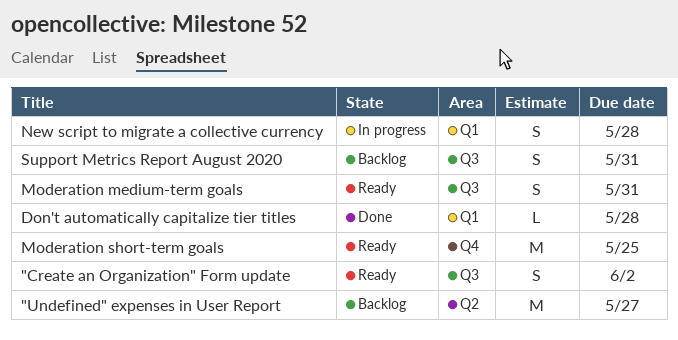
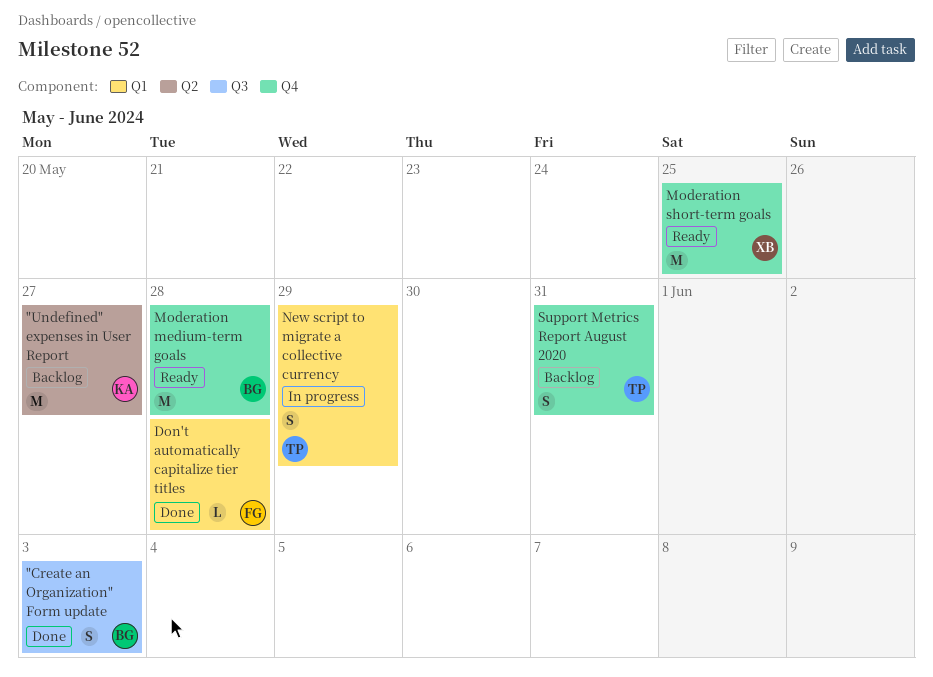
"Create an Organization" Form update, status: Ready -> Done
"Create an Organization" Form update, due: Jun 2 -> Jun 3
Moderation medium-term goals, label: Q3 -> Q4
Moderation medium-term goals, estimate: S -> M
Moderation medium-term goals, due: May 31 -> May 28
New script to migrate a collective currency, due: May 28 -> May 29
Support Metrics Report August 2020, label: Q3 -> Q4

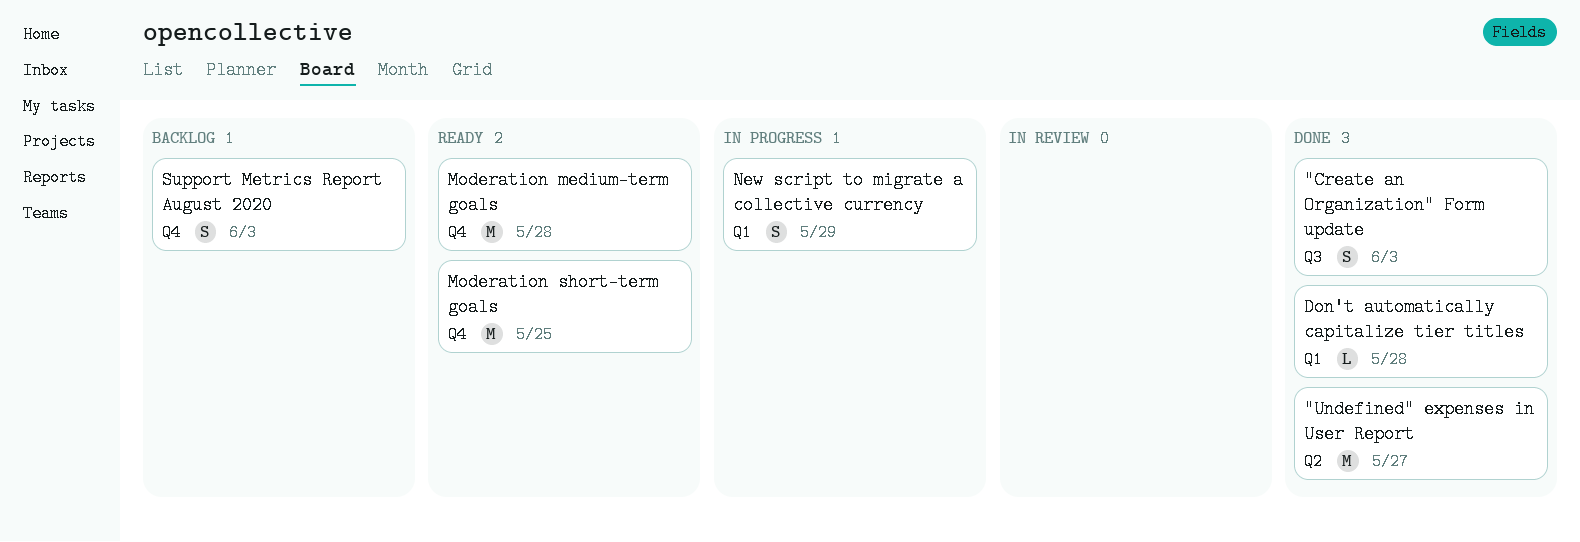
"Undefined" expenses in User Report, status: Backlog -> Done
Support Metrics Report August 2020, due: May 31 -> Jun 3

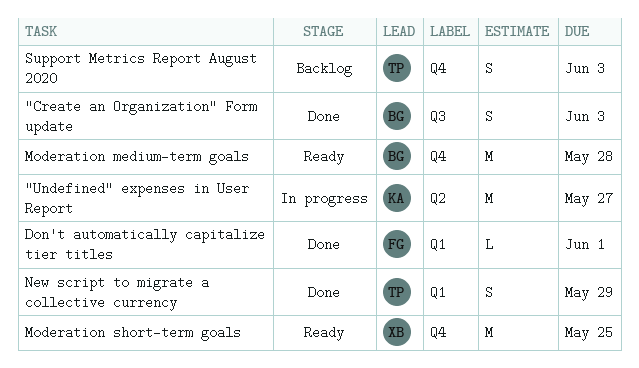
"Undefined" expenses in User Report, status: Done -> In progress
Don't automatically capitalize tier titles, due: May 28 -> Jun 1
New script to migrate a collective currency, status: In progress -> Done

